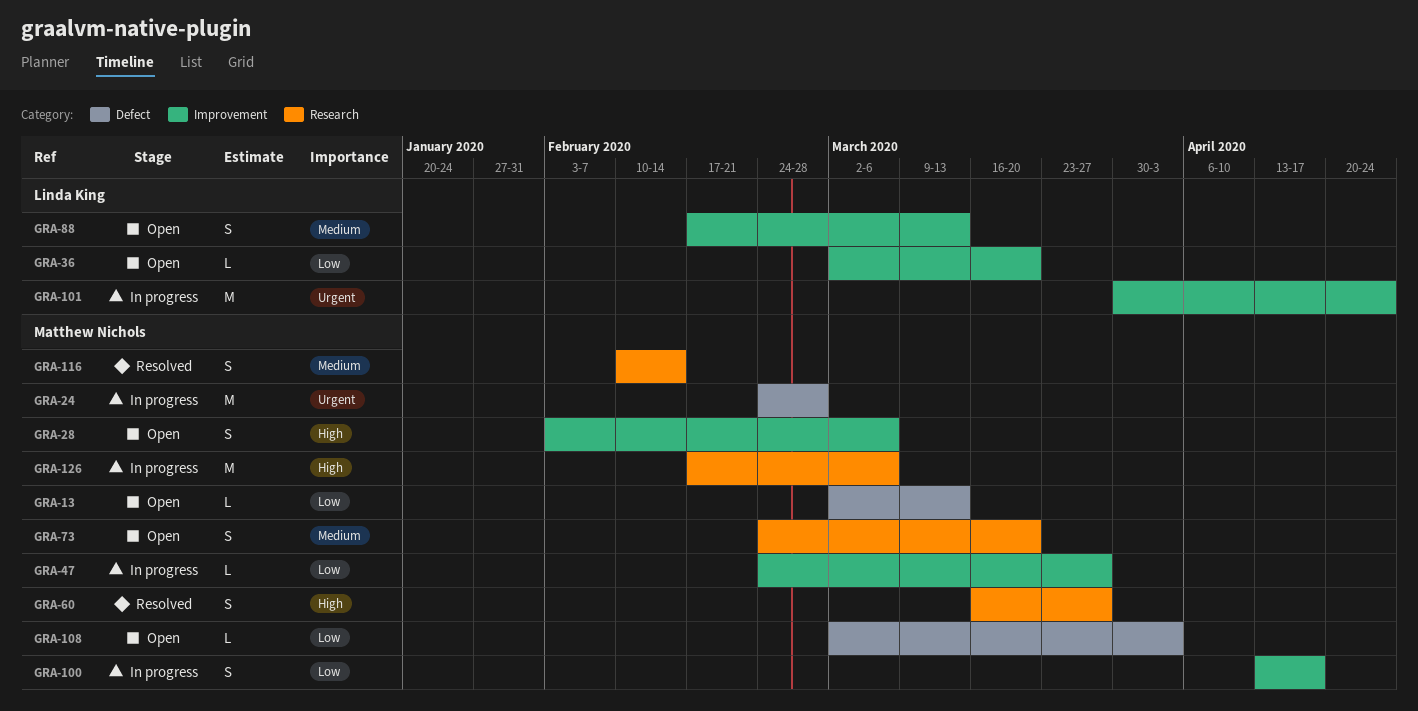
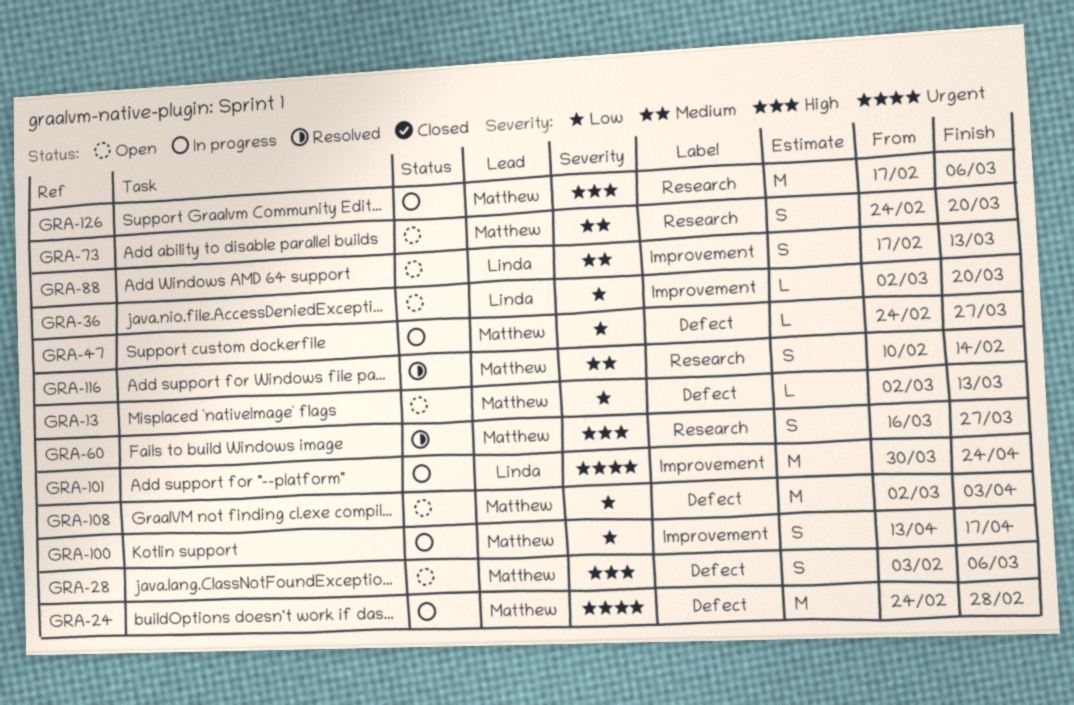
GRA-28, label: Improvement -> Defect
GRA-47, label: Improvement -> Defect
GRA-108, estimate: L -> M

